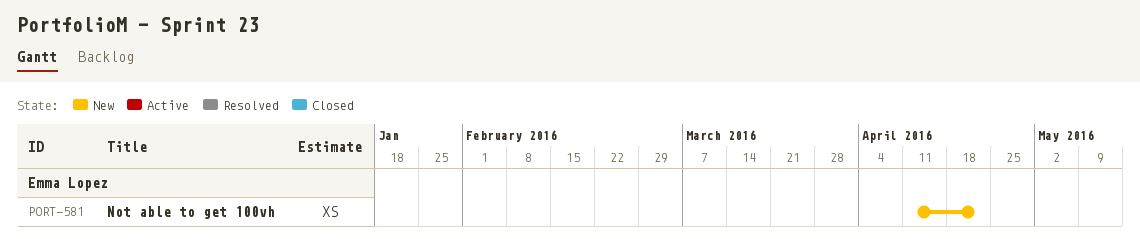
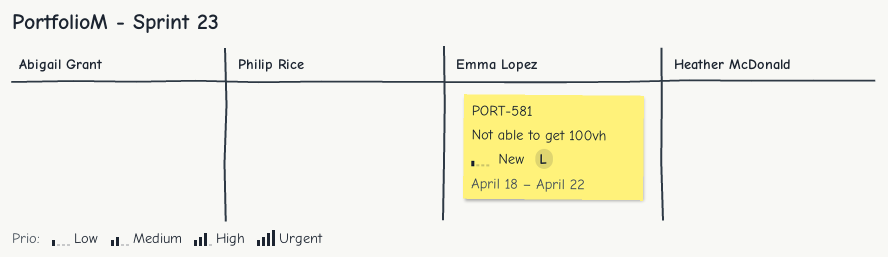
PORT-581, estimate: XS -> L
PORT-581, start: Apr 11 -> Apr 18

